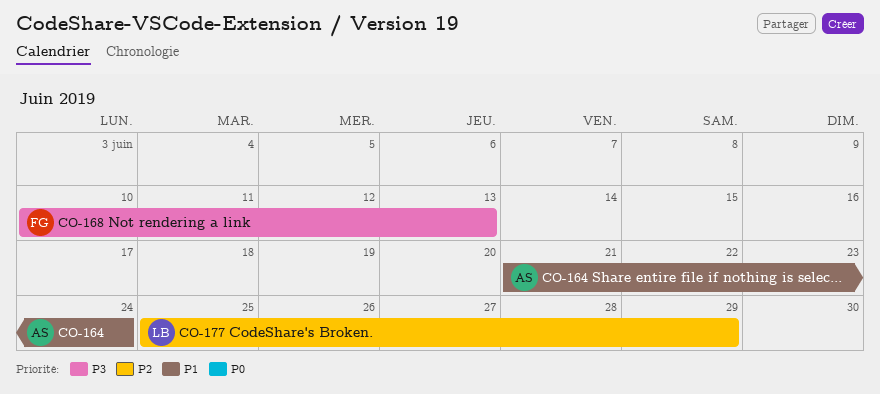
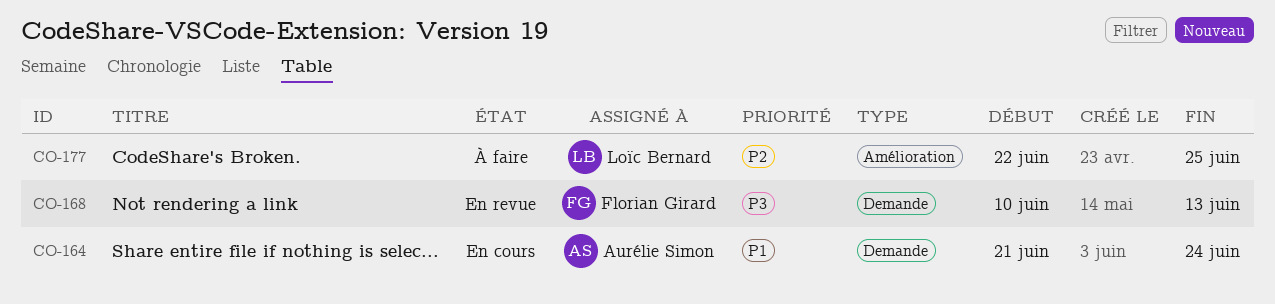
CO-177, start: Jun 25 -> Jun 22
CO-177, due: Jun 29 -> Jun 25

